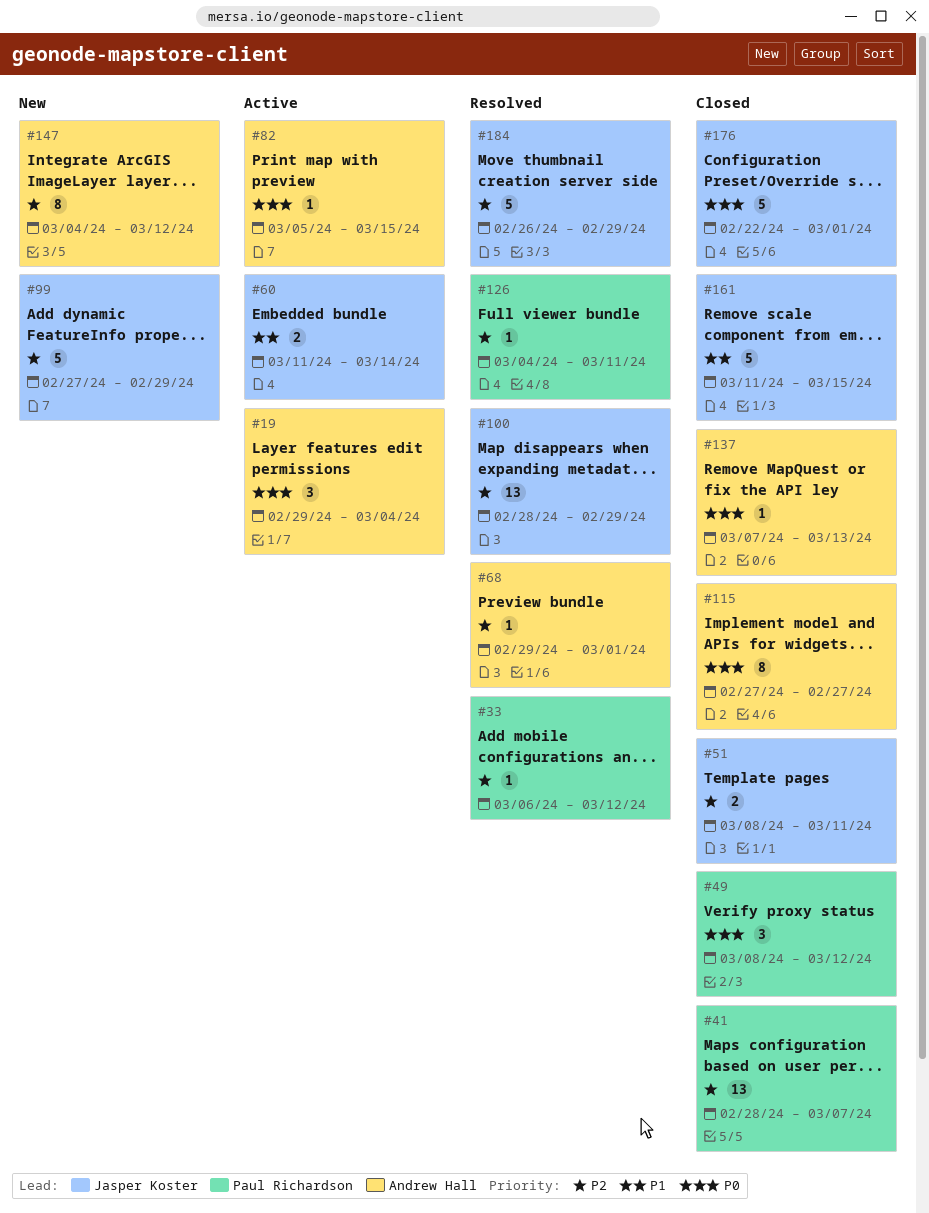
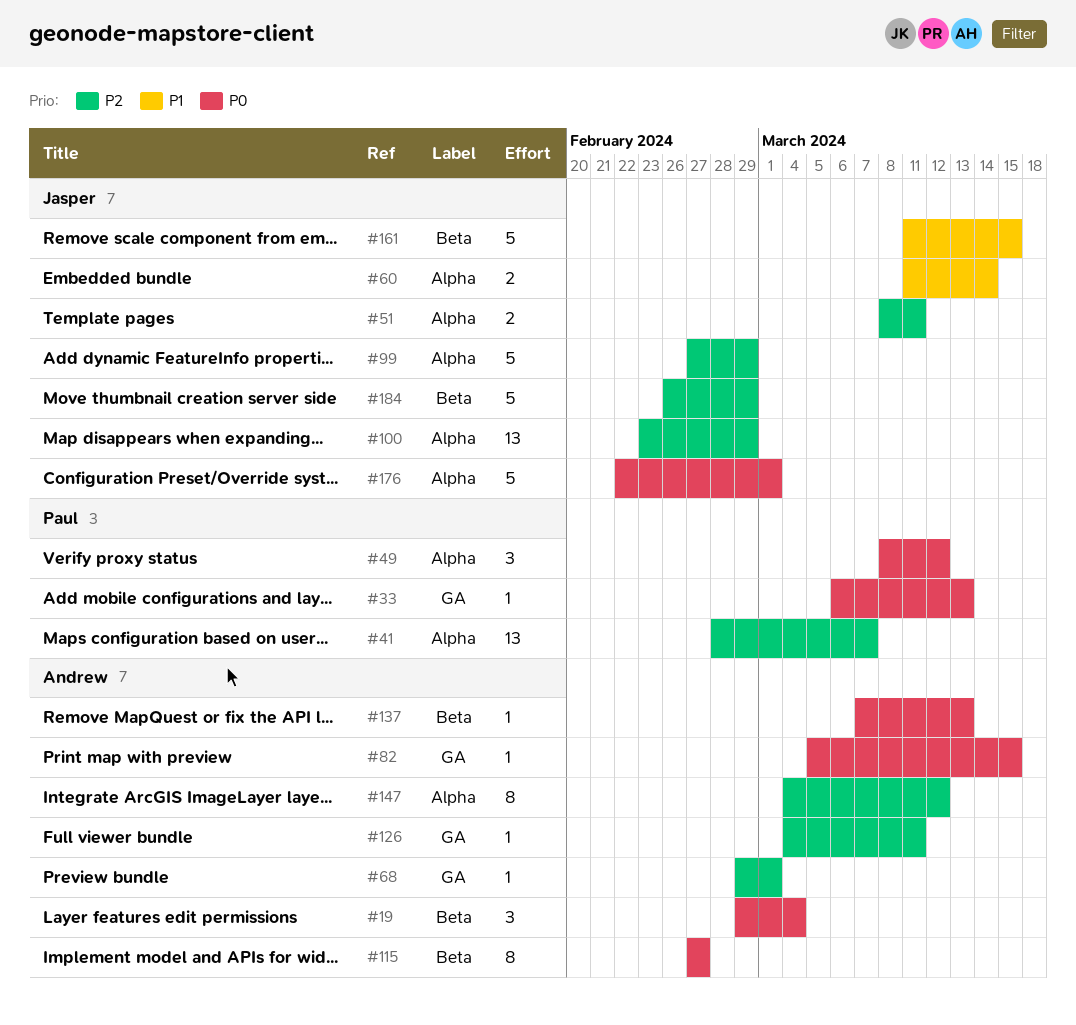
#33, priority: P2 -> P0
#33, due: Mar 12 -> Mar 13
#100, start: Feb 28 -> Feb 23
#126, owner: Paul Richardson -> Andrew Hall

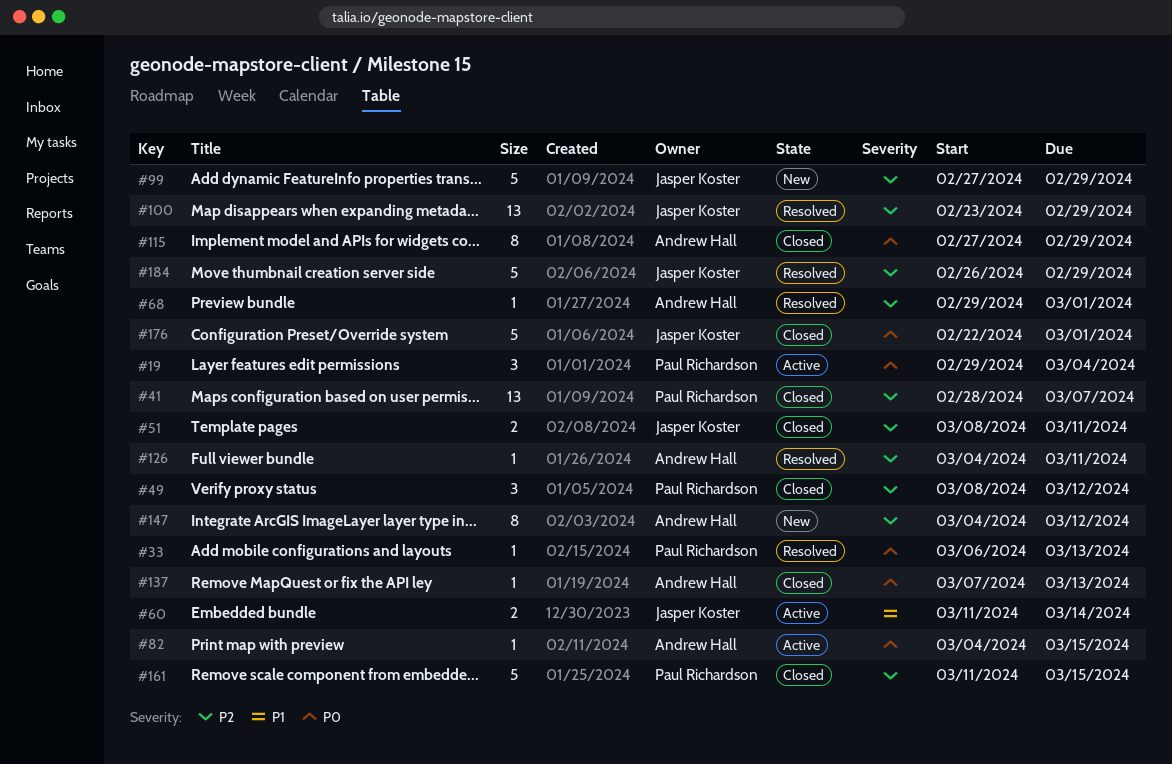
#19, owner: Andrew Hall -> Paul Richardson
#49, priority: P0 -> P2
#82, start: Mar 5 -> Mar 4
#115, due: Feb 27 -> Feb 29
#161, owner: Jasper Koster -> Paul Richardson
#161, priority: P1 -> P2

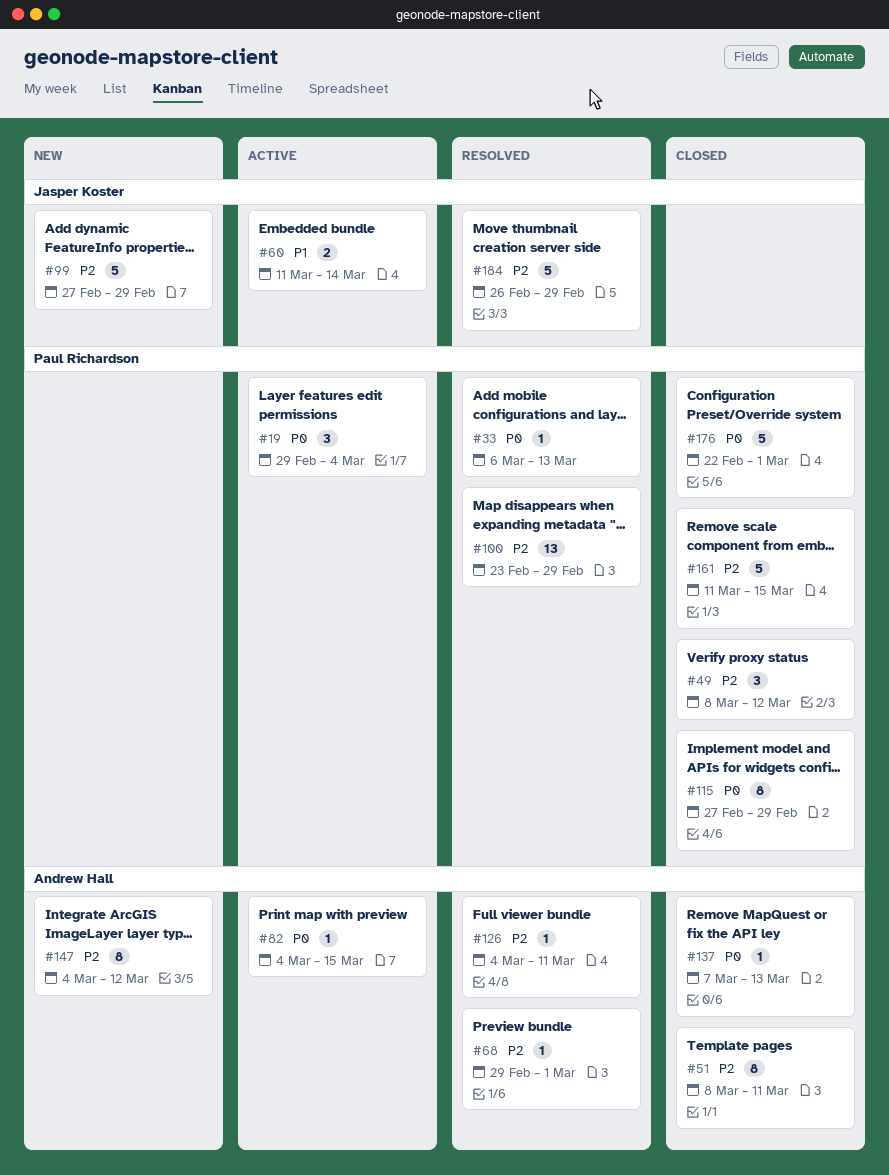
#41: present -> none
#51, owner: Jasper Koster -> Andrew Hall
#51, estimate: 2 -> 8
#100, owner: Jasper Koster -> Paul Richardson
#115, owner: Andrew Hall -> Paul Richardson
#176, owner: Jasper Koster -> Paul Richardson

